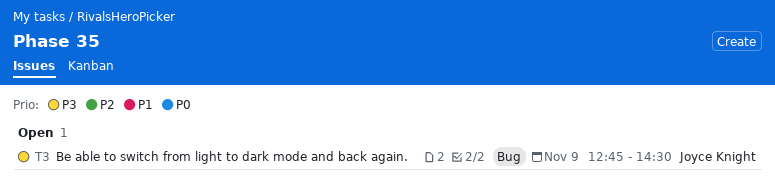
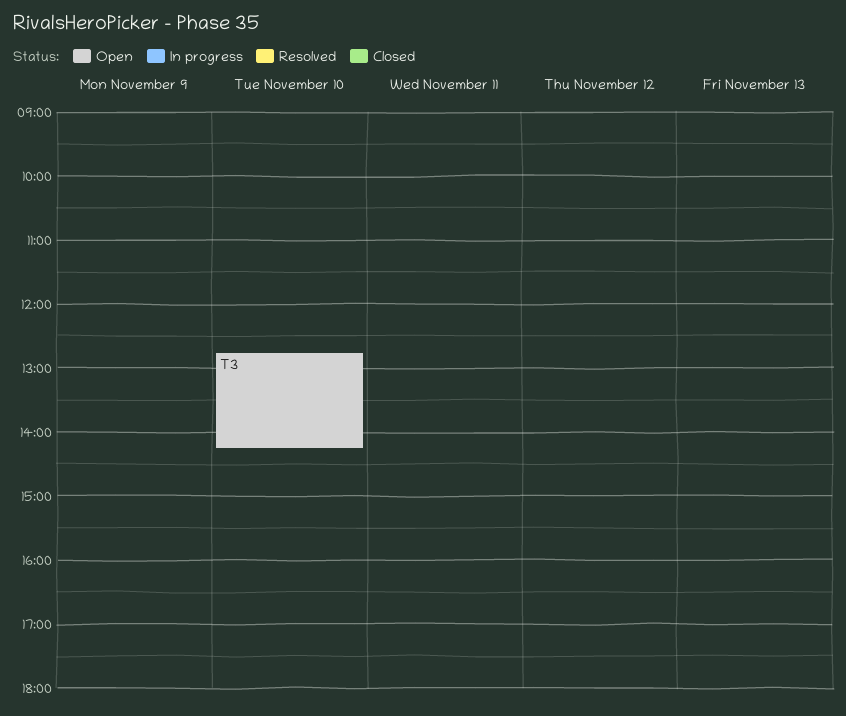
T3, day: Nov 9 -> Nov 10
T3, ends: 14:30 -> 14:15

